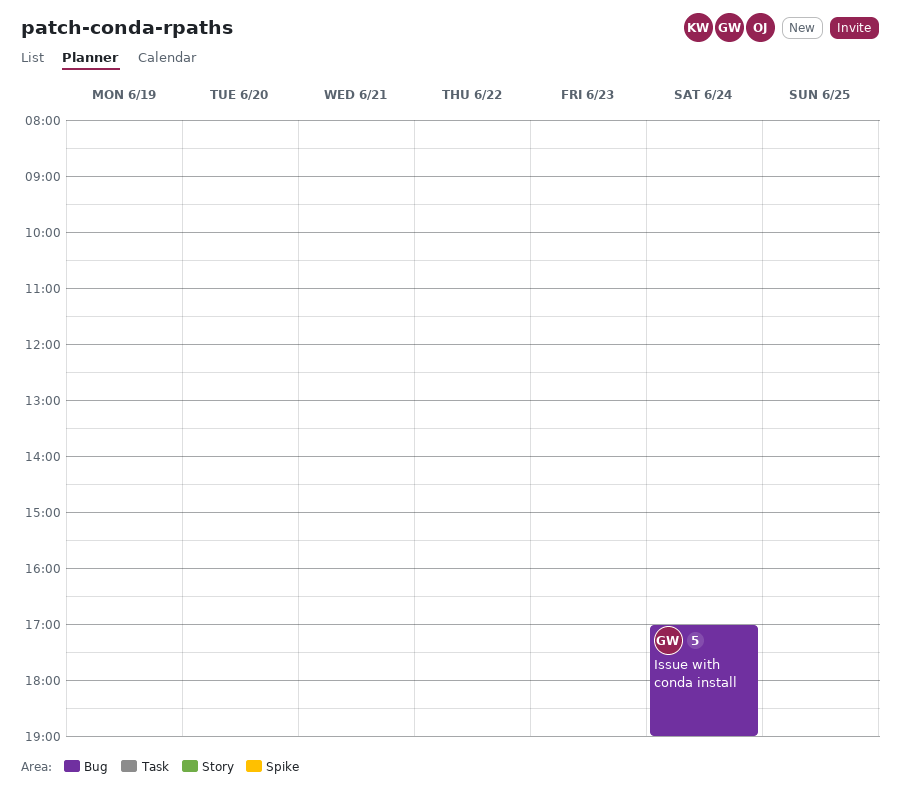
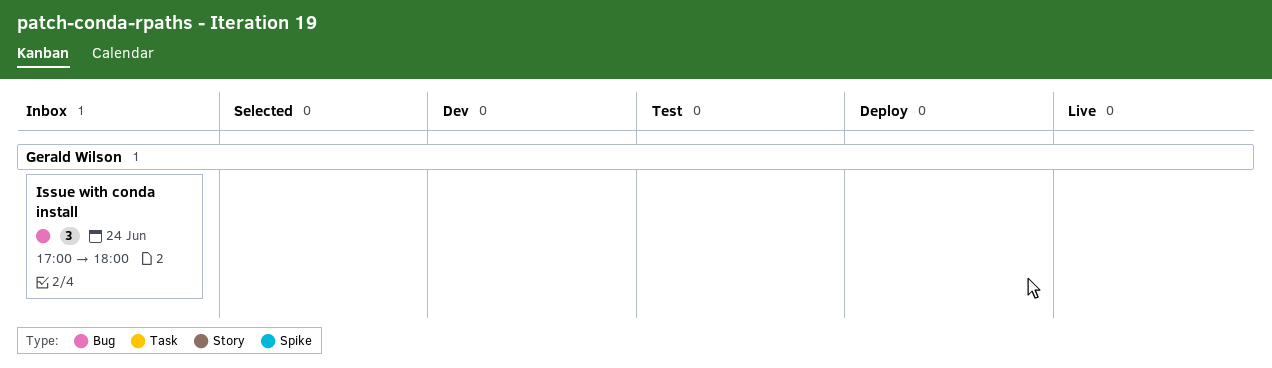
Issue with conda install, estimate: 5 -> 3
Issue with conda install, ends: 19:00 -> 18:00

